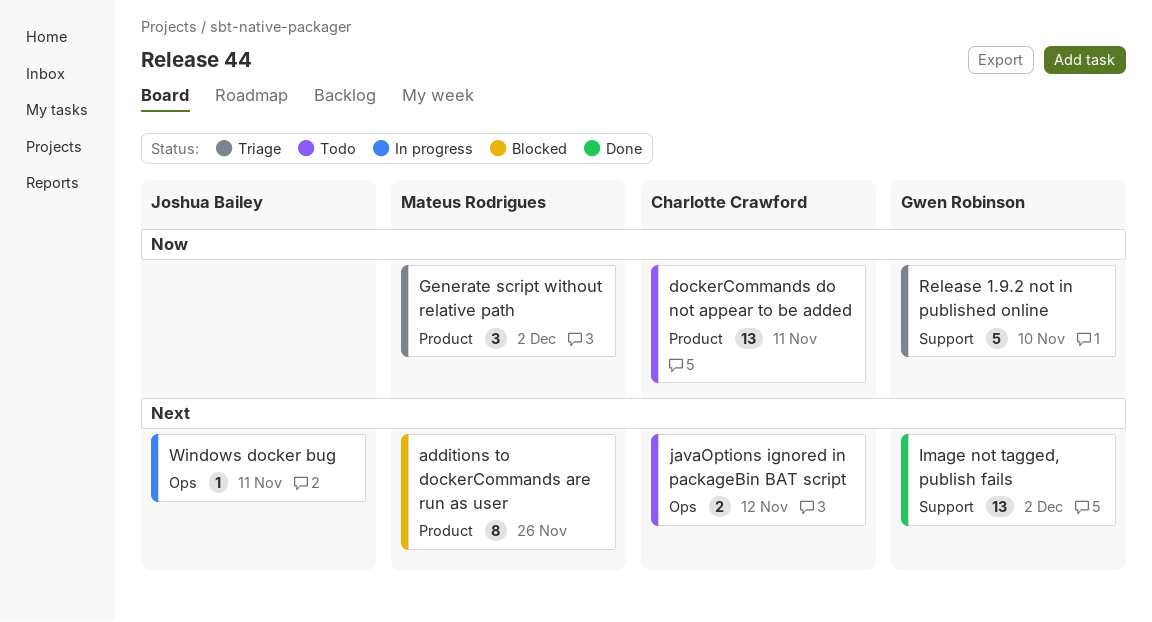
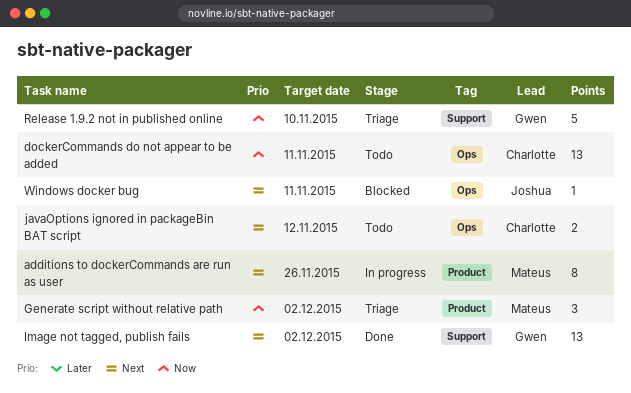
additions to dockerCommands are run as user, status: Blocked -> In progress
dockerCommands do not appear to be added, label: Product -> Ops
Windows docker bug, status: In progress -> Blocked

